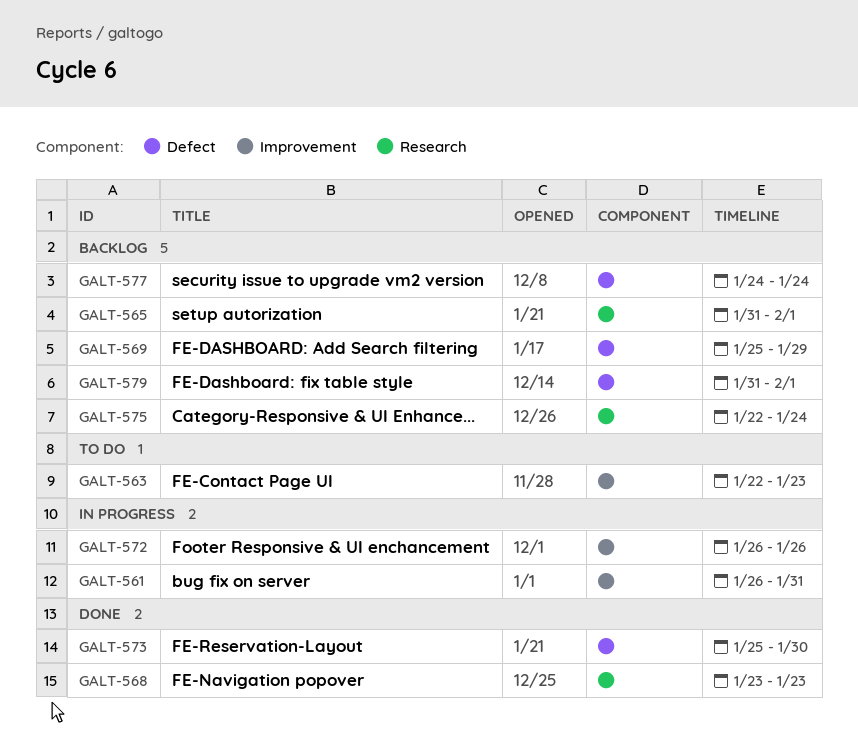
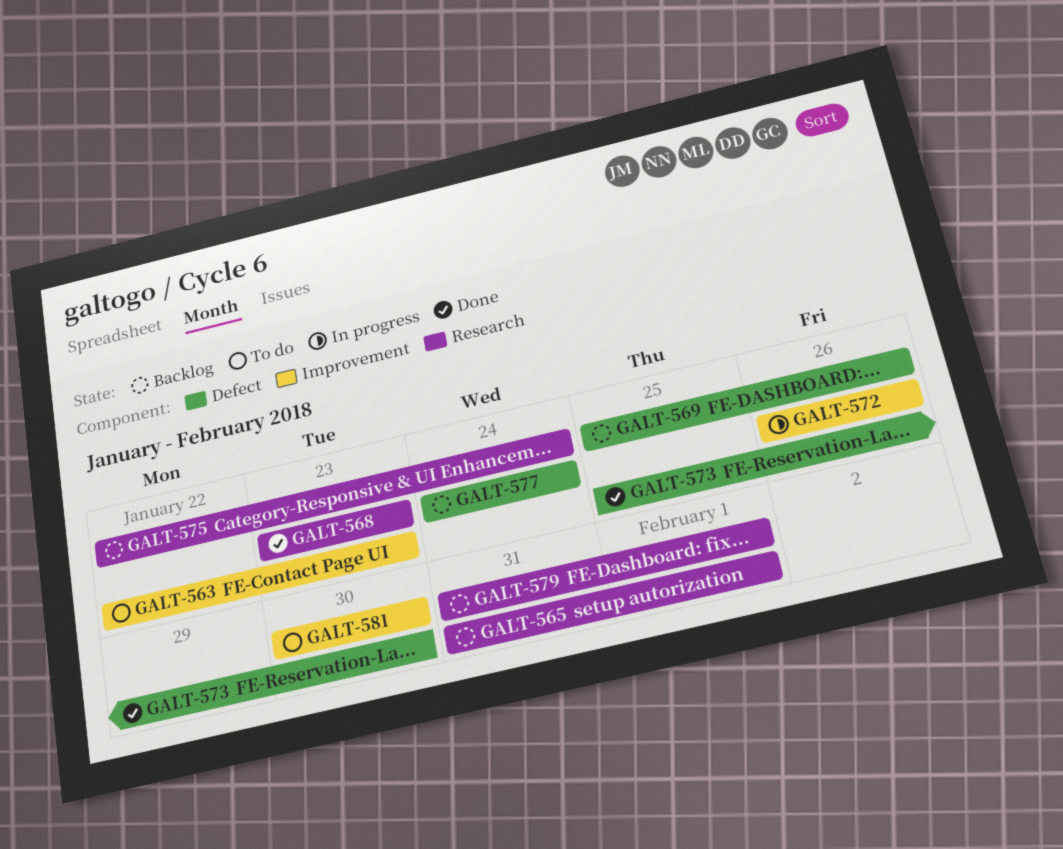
GALT-561: present -> none
GALT-569, due: Jan 29 -> Jan 26
GALT-579, label: Defect -> Research
GALT-581: none -> present

